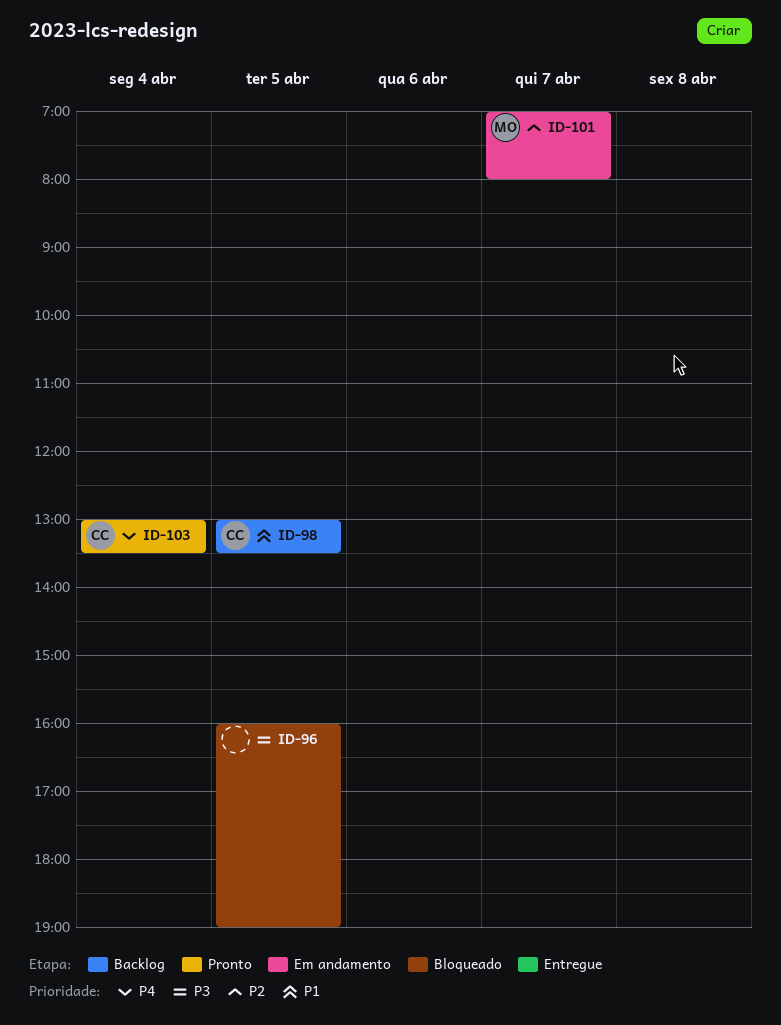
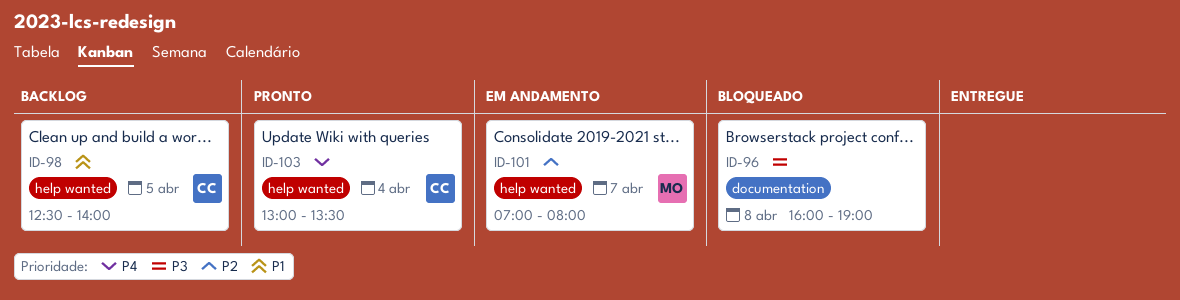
ID-96, day: Apr 5 -> Apr 8
ID-98, begins: 13:00 -> 12:30
ID-98, ends: 13:30 -> 14:00

